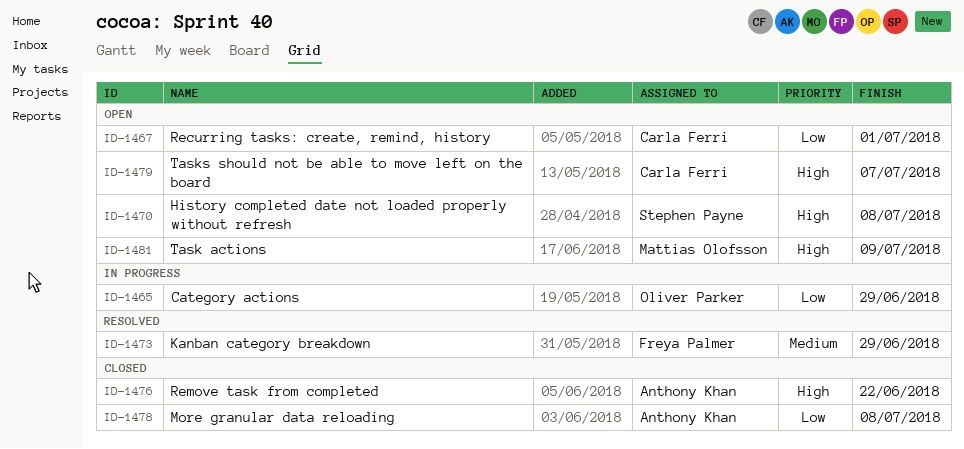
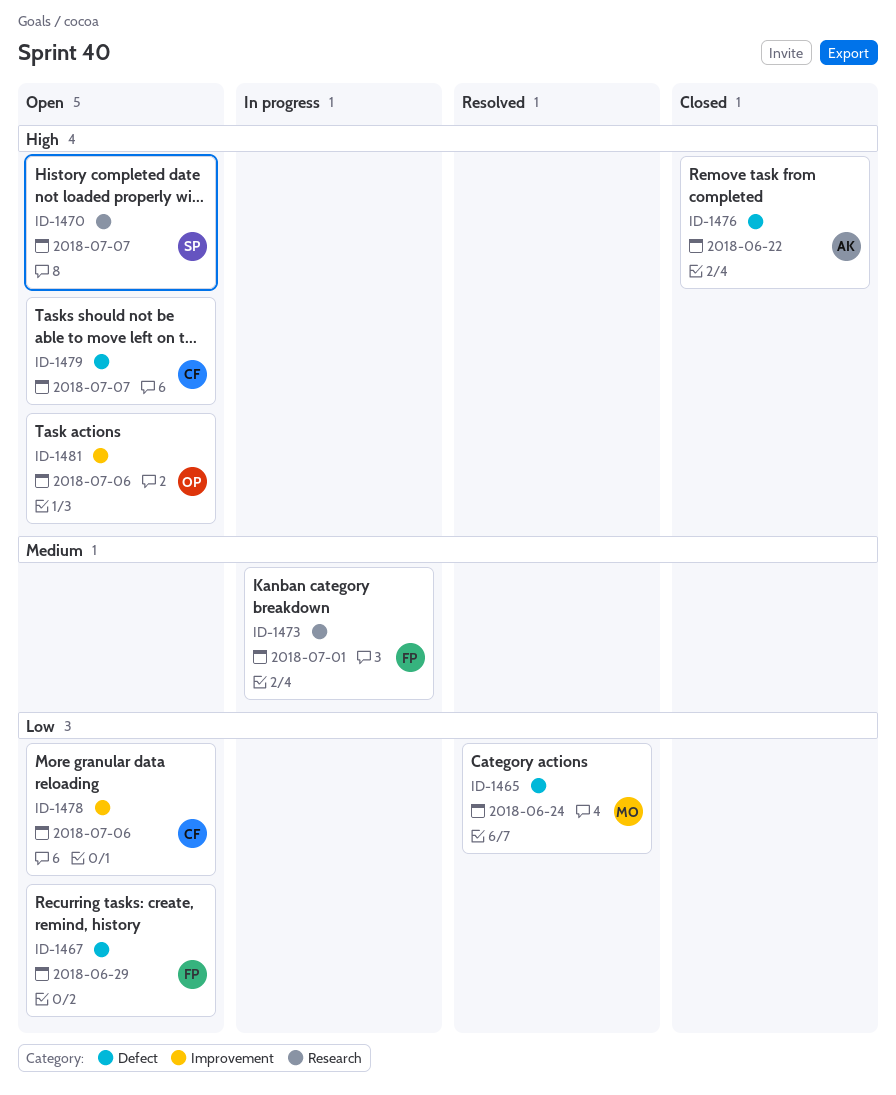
ID-1465, status: In progress -> Resolved
ID-1465, owner: Oliver Parker -> Mattias Olofsson
ID-1465, due: Jun 29 -> Jun 24
ID-1467, owner: Carla Ferri -> Freya Palmer
ID-1467, due: Jul 1 -> Jun 29
ID-1470, due: Jul 8 -> Jul 7
ID-1473, status: Resolved -> In progress
ID-1473, due: Jun 29 -> Jul 1
ID-1478, status: Closed -> Open
ID-1478, owner: Anthony Khan -> Carla Ferri
ID-1478, due: Jul 8 -> Jul 6
ID-1481, owner: Mattias Olofsson -> Oliver Parker
ID-1481, due: Jul 9 -> Jul 6

